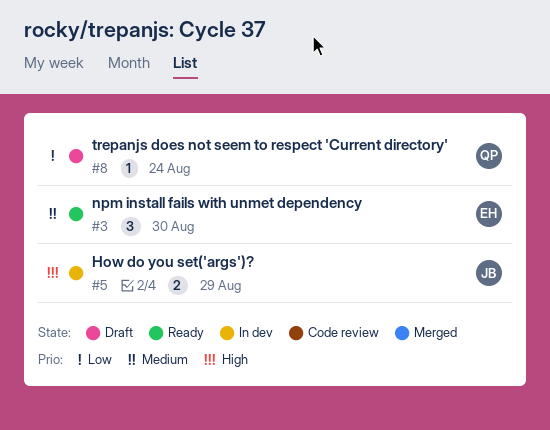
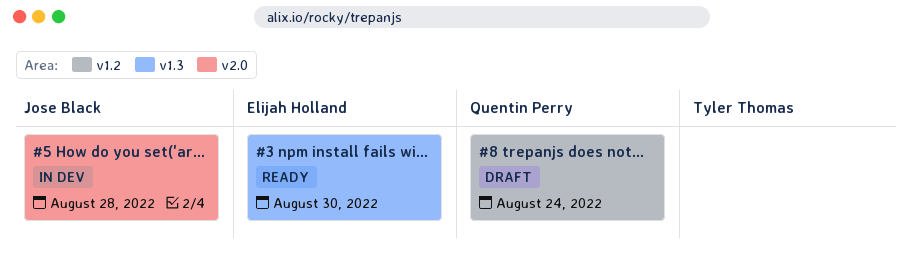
#5, due: Aug 29 -> Aug 28

